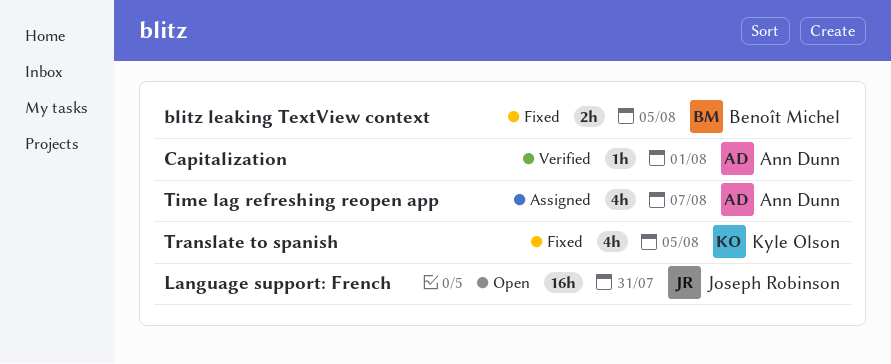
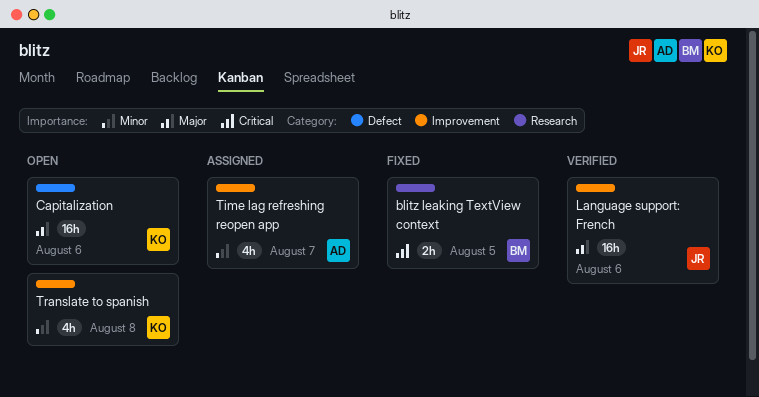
Capitalization, status: Verified -> Open
Capitalization, owner: Ann Dunn -> Kyle Olson
Capitalization, estimate: 1h -> 16h
Capitalization, due: Aug 1 -> Aug 6
Language support: French, status: Open -> Verified
Language support: French, due: Jul 31 -> Aug 6
Translate to spanish, status: Fixed -> Open
Translate to spanish, due: Aug 5 -> Aug 8

